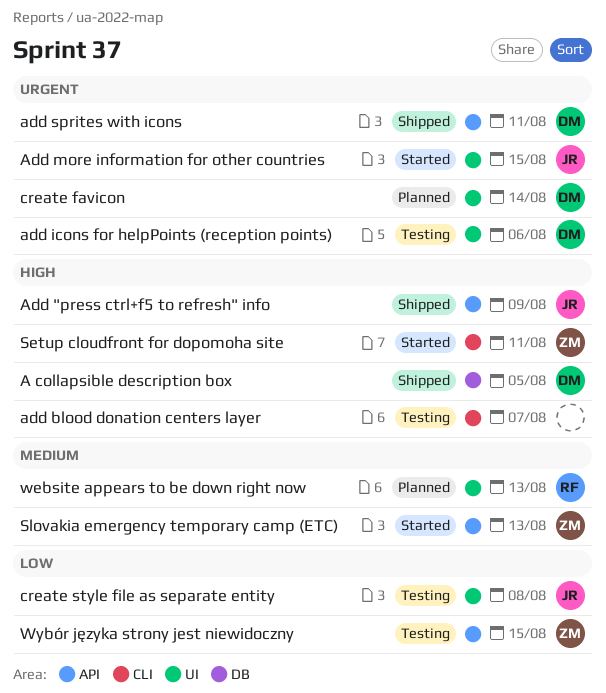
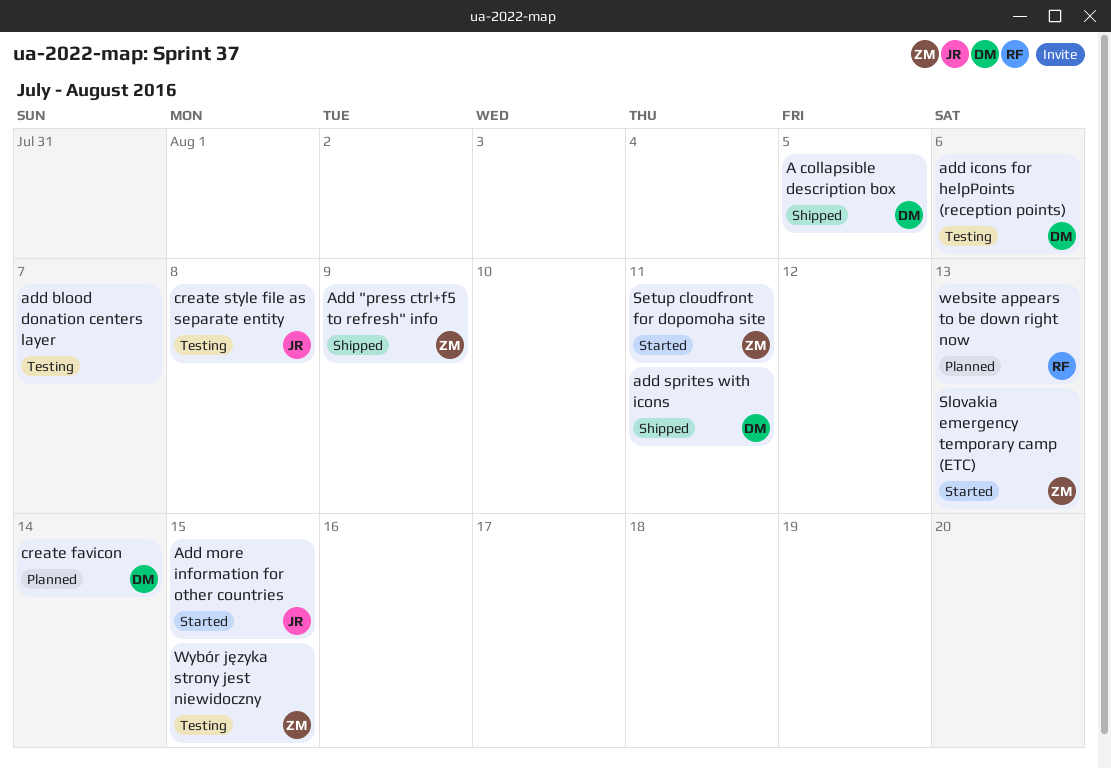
Add "press ctrl+f5 to refresh" info, owner: JR -> ZM

